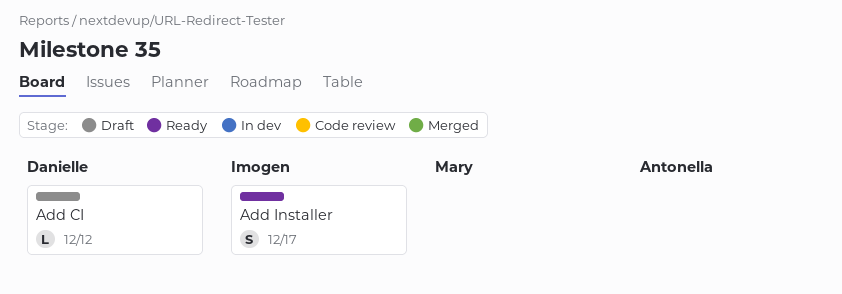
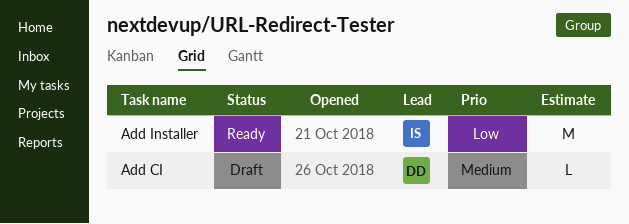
Add Installer, estimate: S -> M

